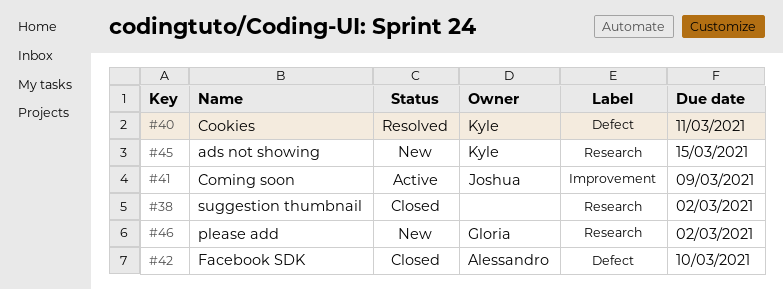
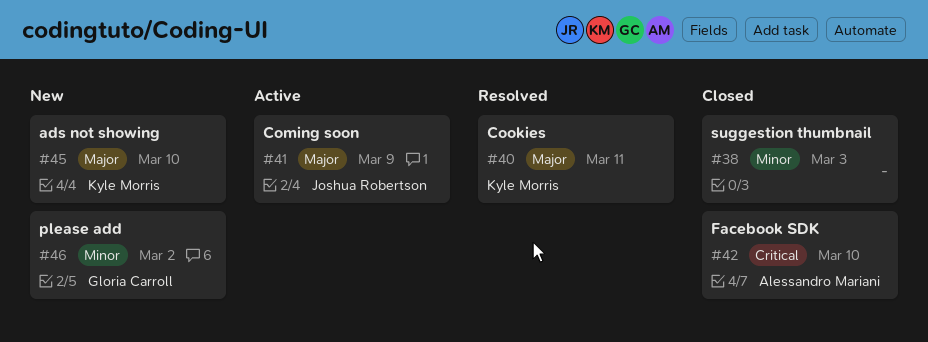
#38, due: Mar 2 -> Mar 3
#45, due: Mar 15 -> Mar 10

